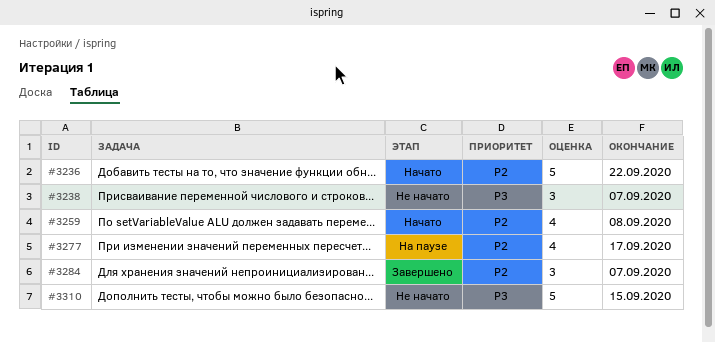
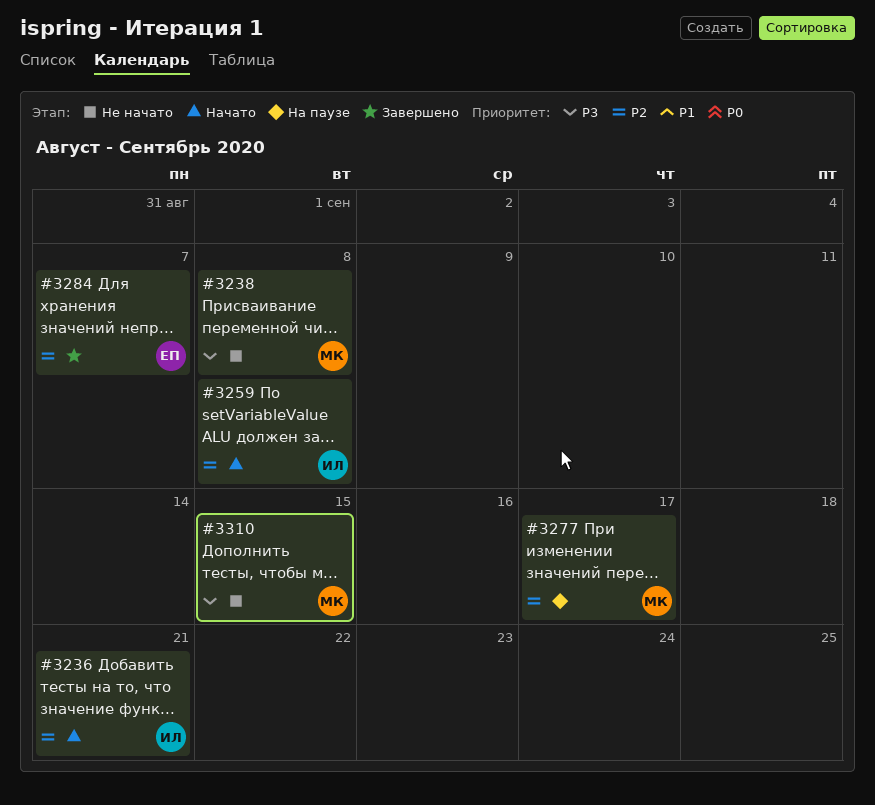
#3236, due: Sep 22 -> Sep 21
#3238, due: Sep 7 -> Sep 8

